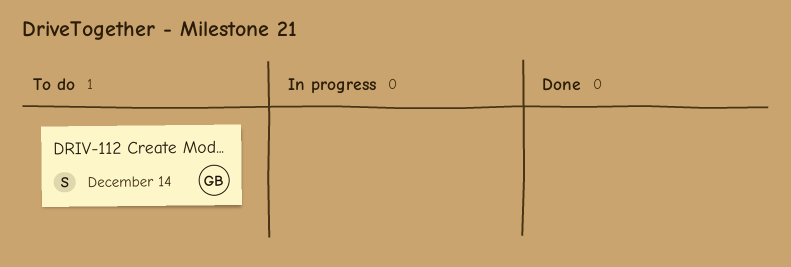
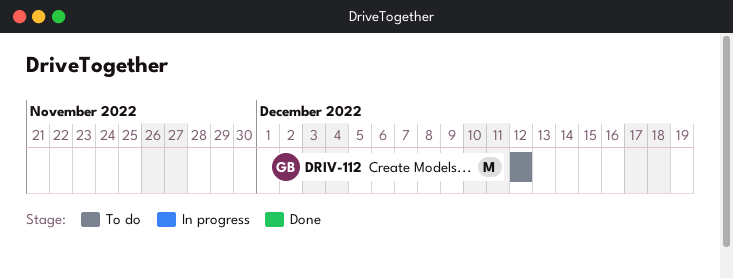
DRIV-112, estimate: S -> M
DRIV-112, due: Dec 14 -> Dec 12

